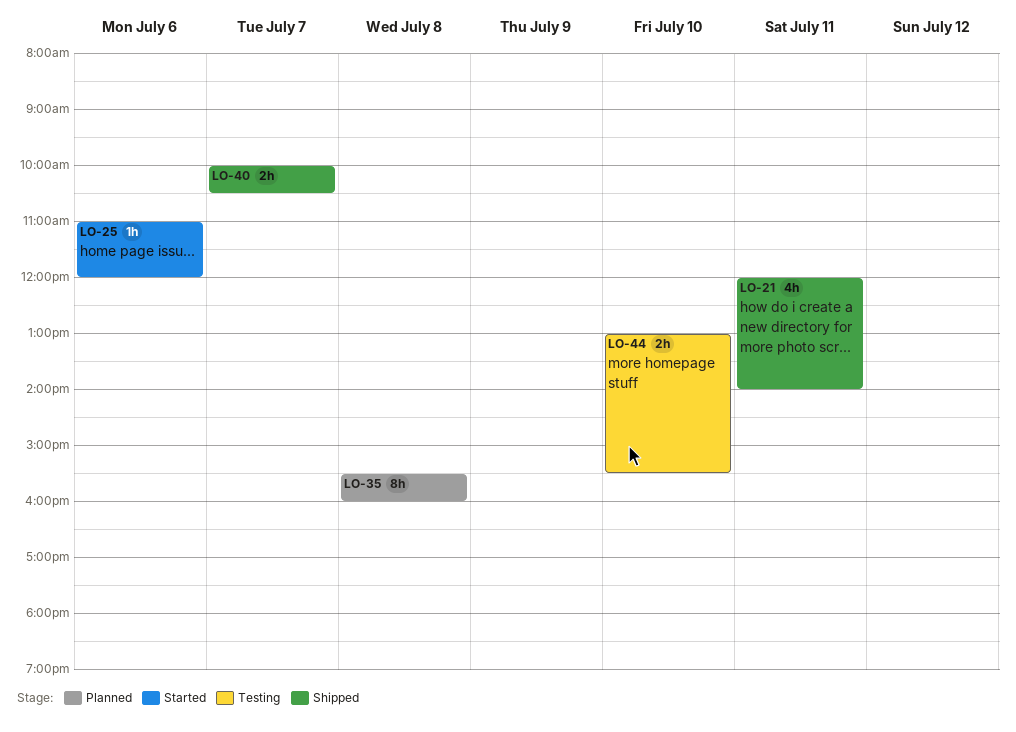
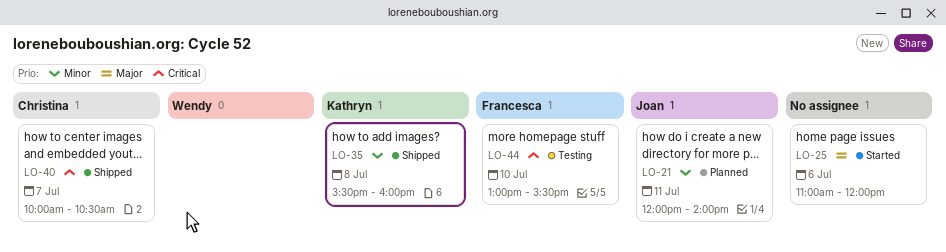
LO-21, status: Shipped -> Planned
LO-35, status: Planned -> Shipped

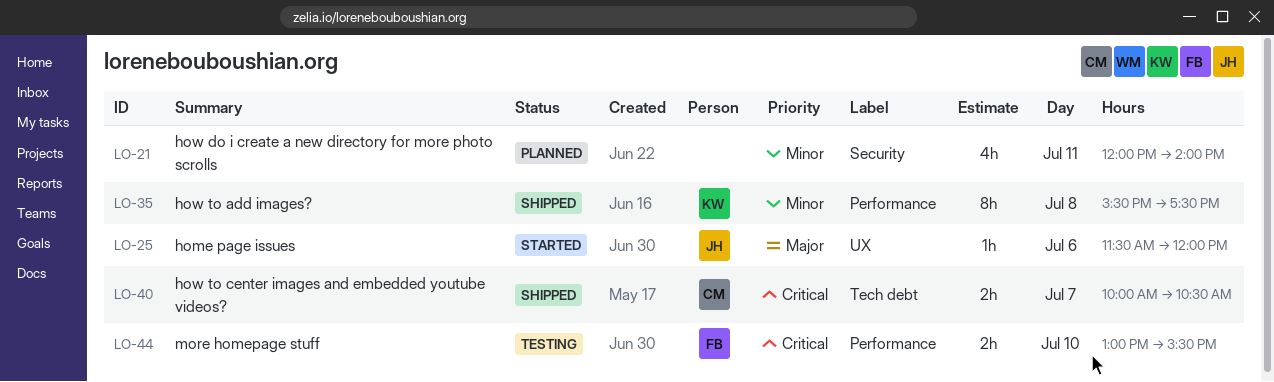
LO-21, owner: Joan -> none
LO-25, owner: none -> Joan
LO-25, begins: 11:00 -> 11:30
LO-35, ends: 16:00 -> 17:30

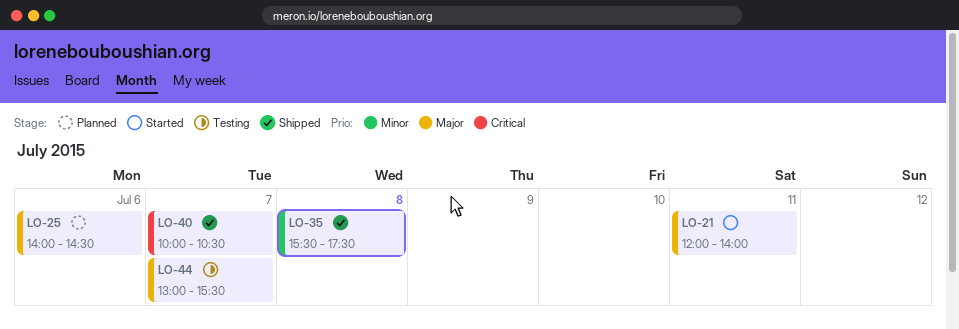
LO-21, status: Planned -> Started
LO-21, priority: Minor -> Major
LO-25, status: Started -> Planned
LO-25, begins: 11:30 -> 14:00
LO-25, ends: 12:00 -> 14:30
LO-44, priority: Critical -> Major
LO-44, day: Jul 10 -> Jul 7

